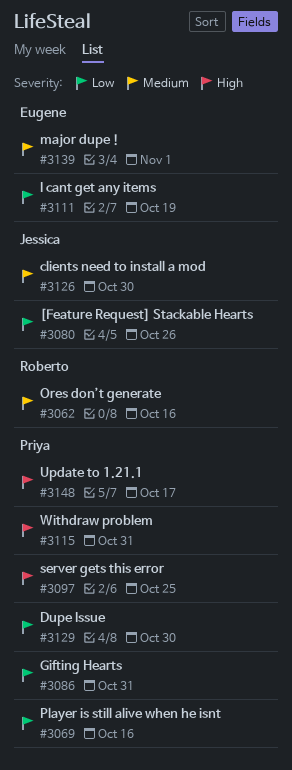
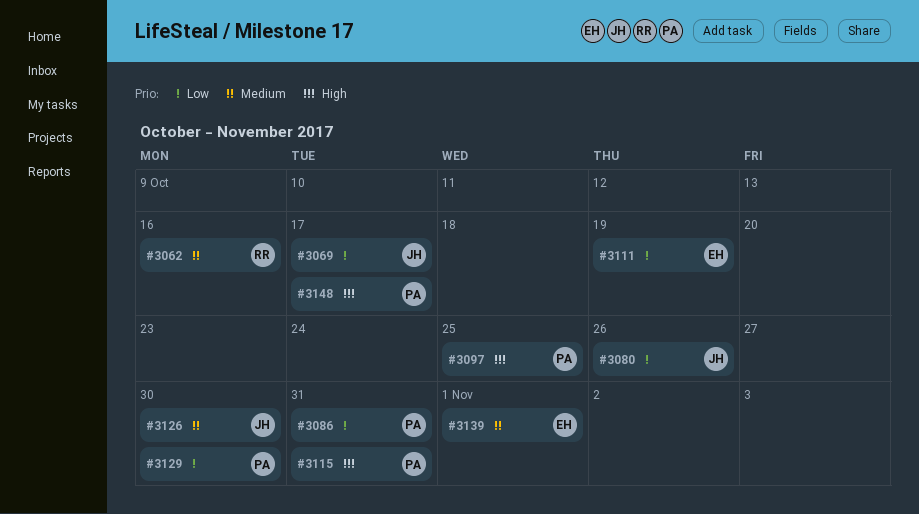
#3069, owner: Priya -> Jessica
#3069, due: Oct 16 -> Oct 17

